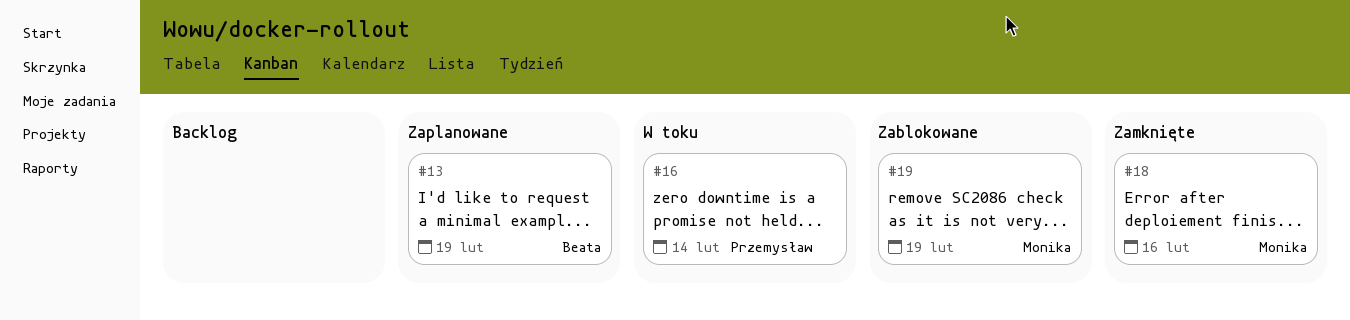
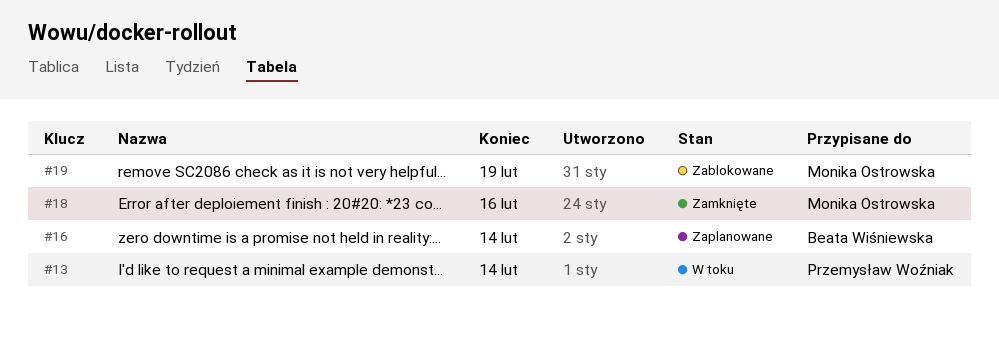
#13, status: Zaplanowane -> W toku
#13, owner: Beata Wiśniewska -> Przemysław Woźniak
#13, due: Feb 19 -> Feb 14
#16, status: W toku -> Zaplanowane
#16, owner: Przemysław Woźniak -> Beata Wiśniewska

